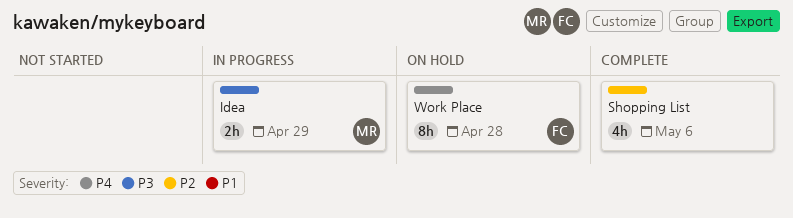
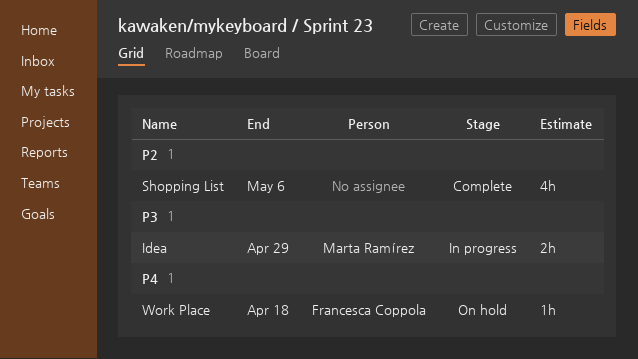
Work Place, estimate: 8h -> 1h
Work Place, due: Apr 28 -> Apr 18

